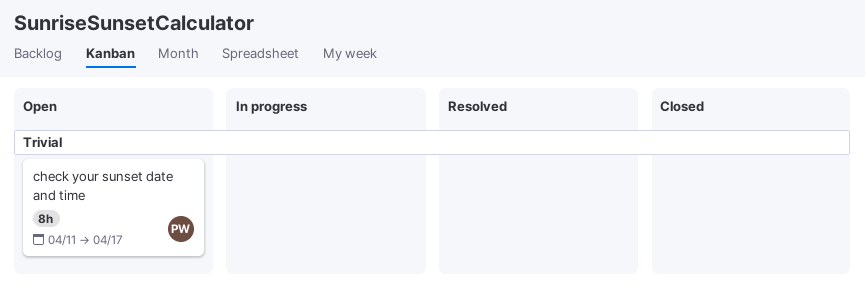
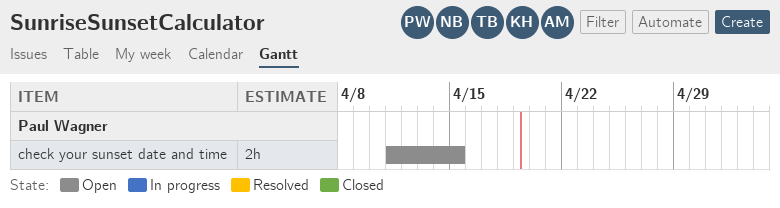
check your sunset date and time, estimate: 8h -> 2h
check your sunset date and time, due: Apr 17 -> Apr 15

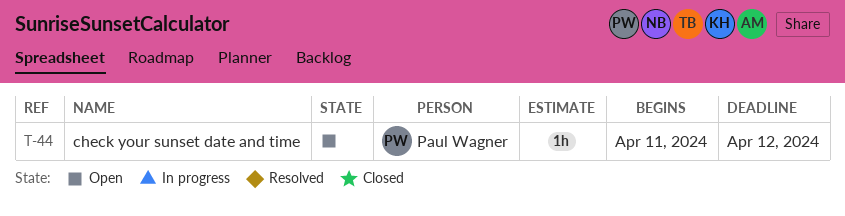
check your sunset date and time, estimate: 2h -> 1h
check your sunset date and time, due: Apr 15 -> Apr 12

